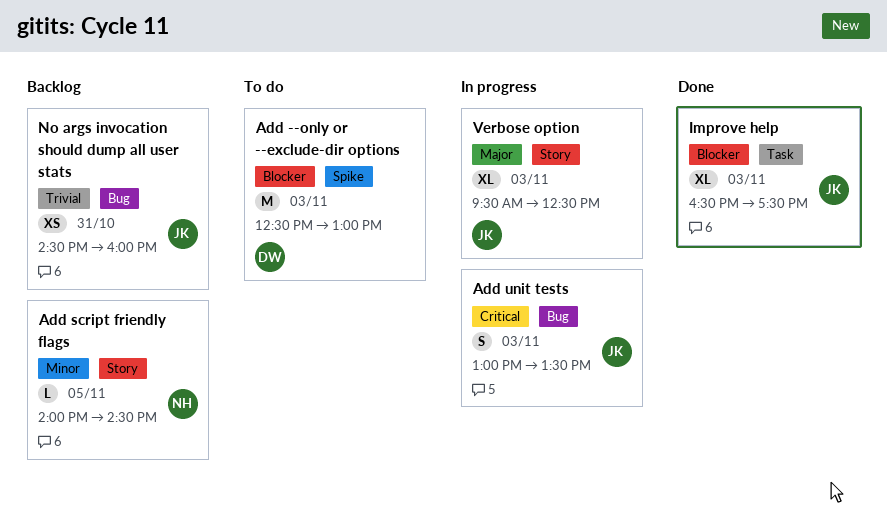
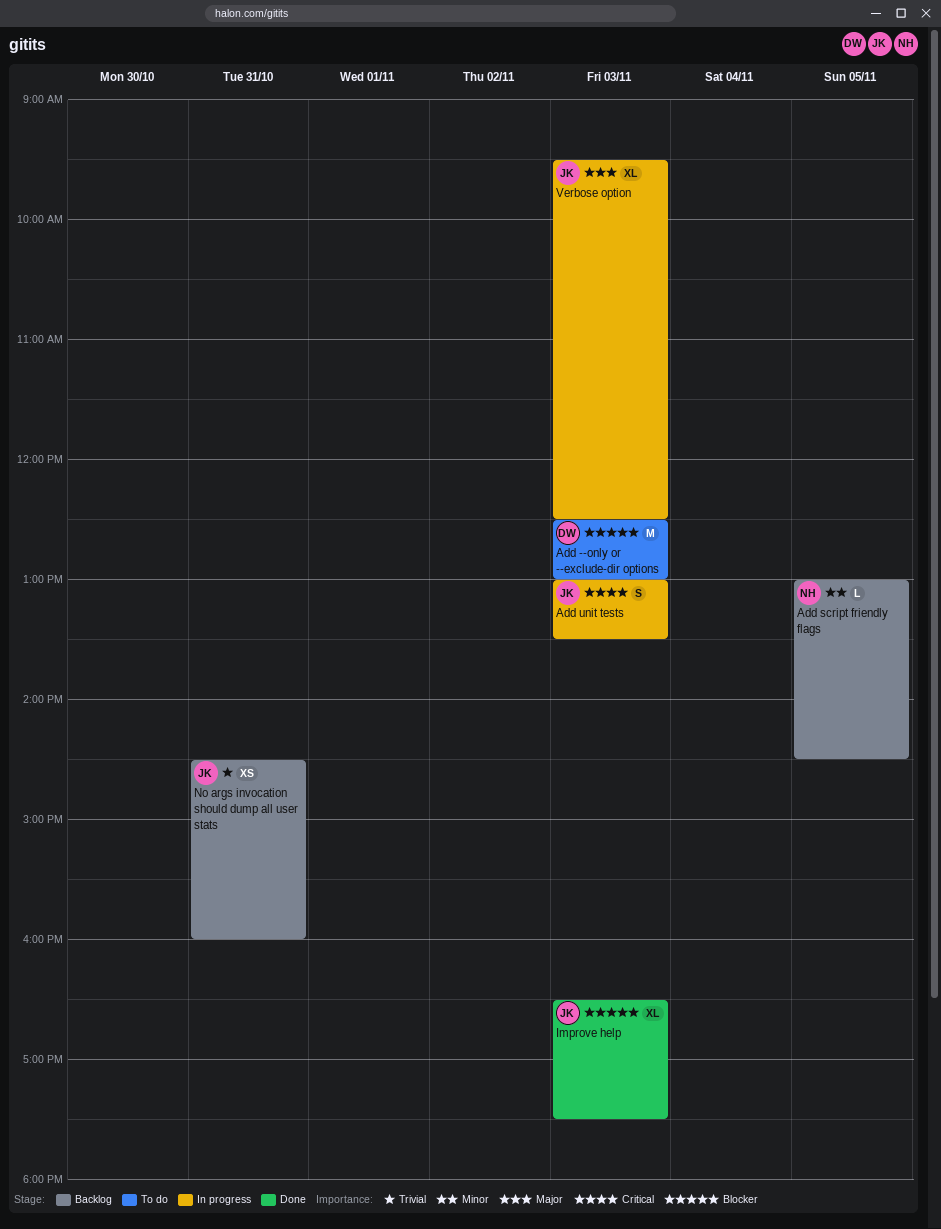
Add script friendly flags, begins: 14:00 -> 13:00

